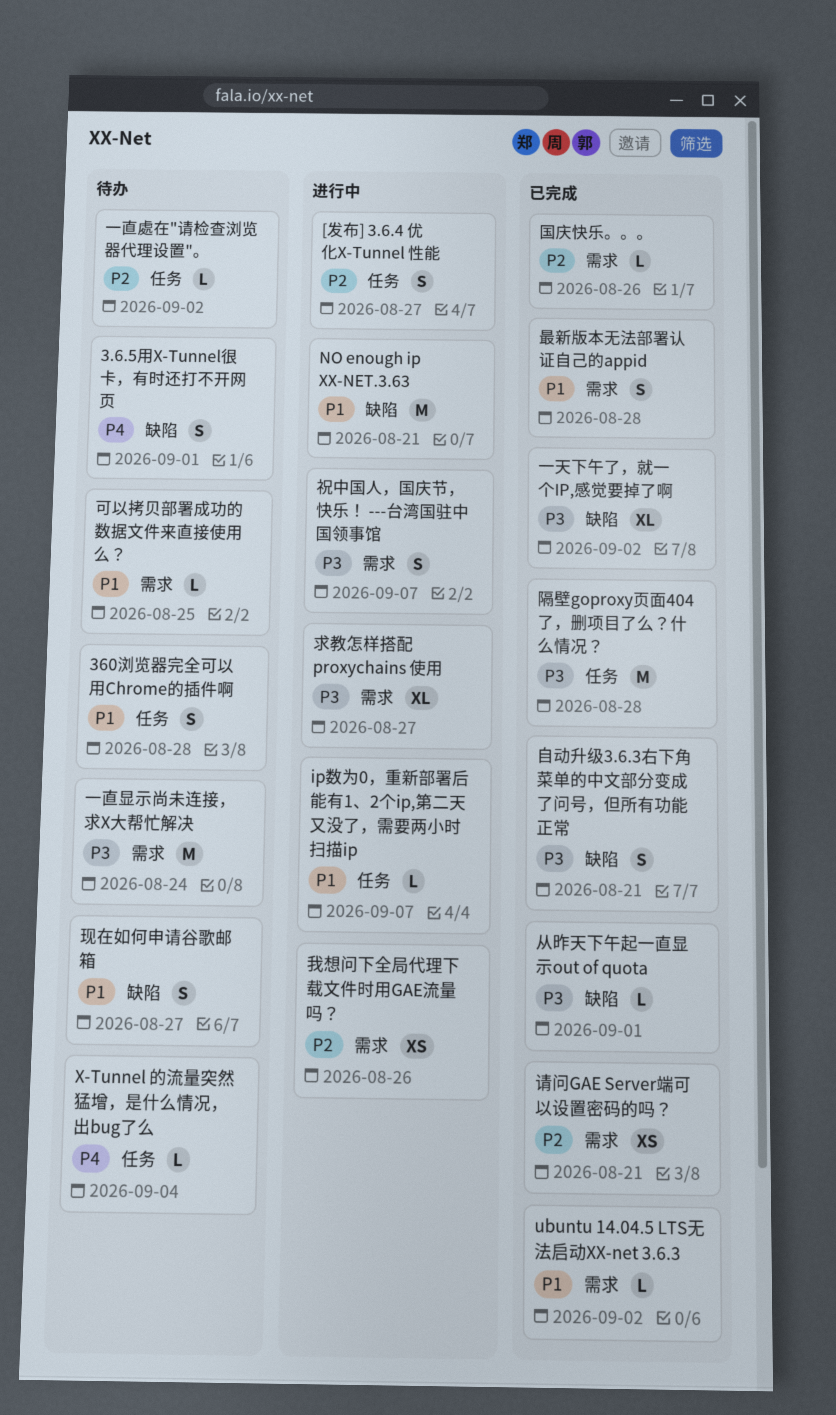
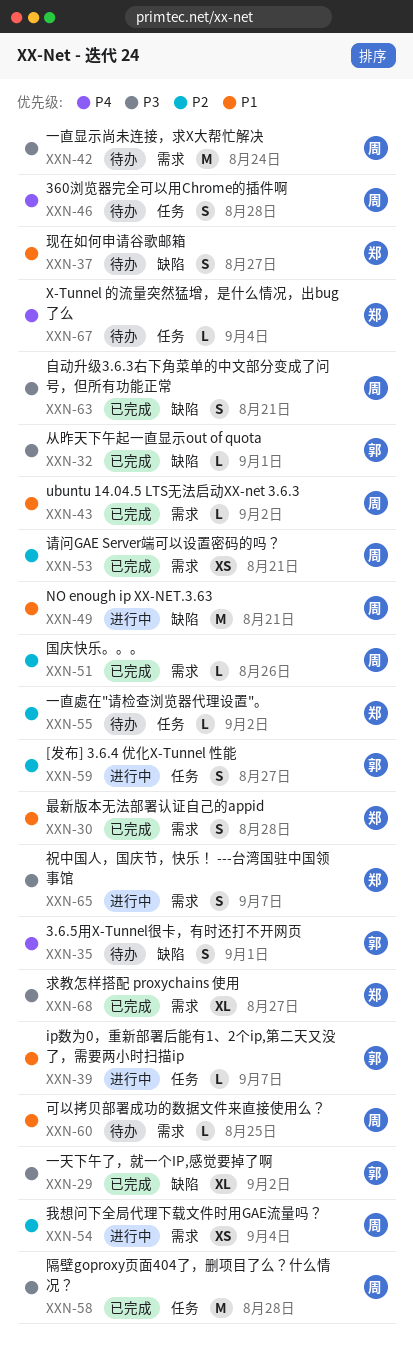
360浏览器完全可以用Chrome的插件啊, priority: P1 -> P4
我想问下全局代理下载文件时用GAE流量吗？, due: Aug 26 -> Sep 4
求教怎样搭配 proxychains 使用, status: 进行中 -> 已完成

